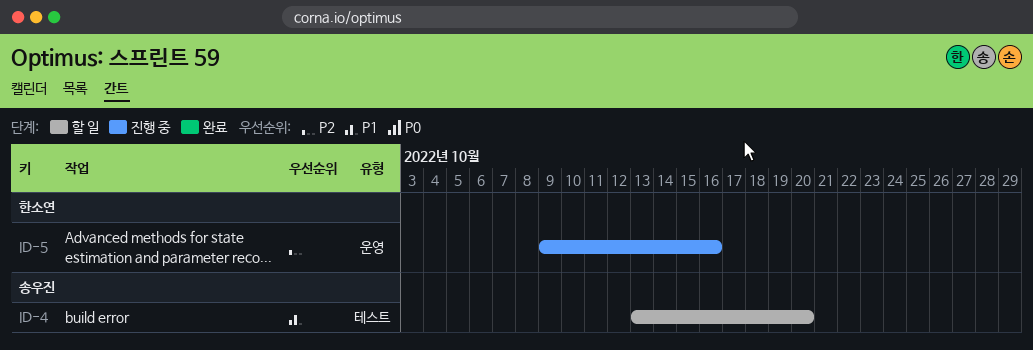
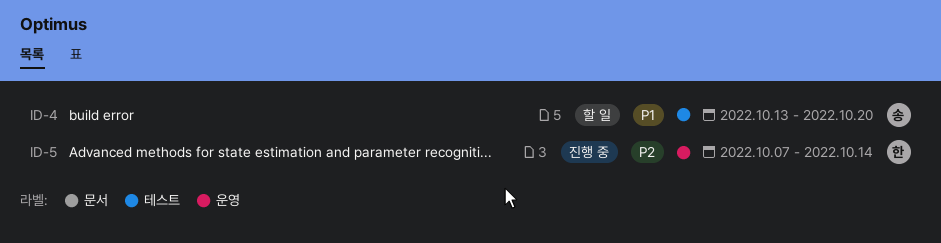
ID-5, start: Oct 9 -> Oct 7
ID-5, due: Oct 16 -> Oct 14

